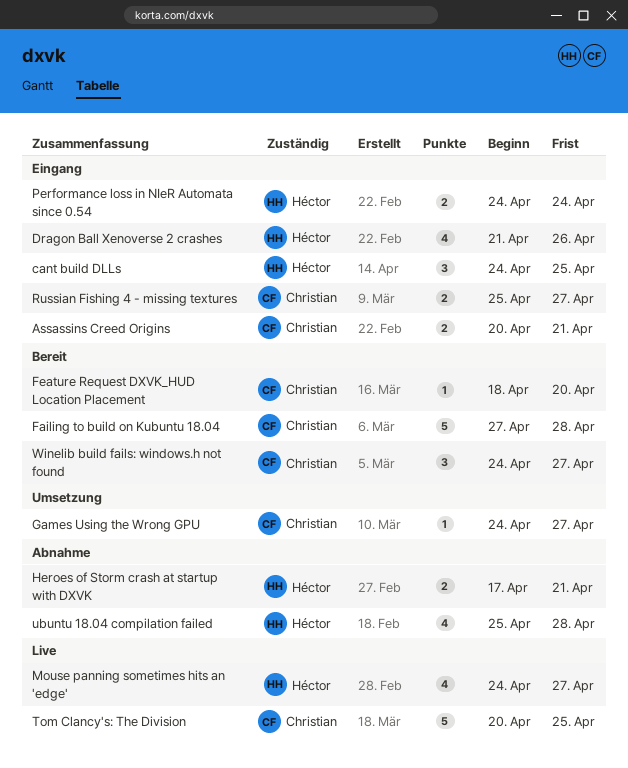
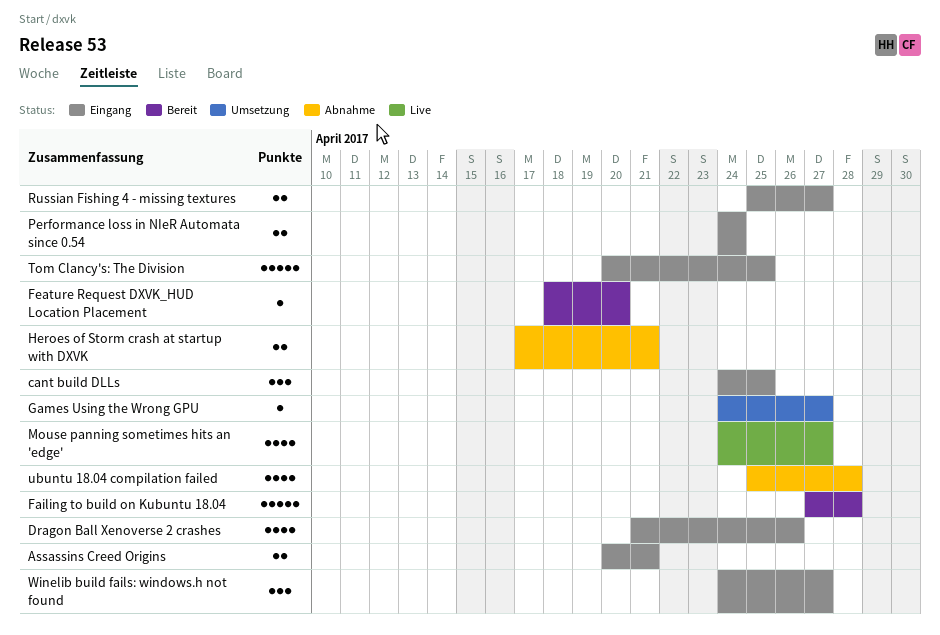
Tom Clancy's: The Division, status: Live -> Eingang
Winelib build fails: windows.h not found, status: Bereit -> Eingang

